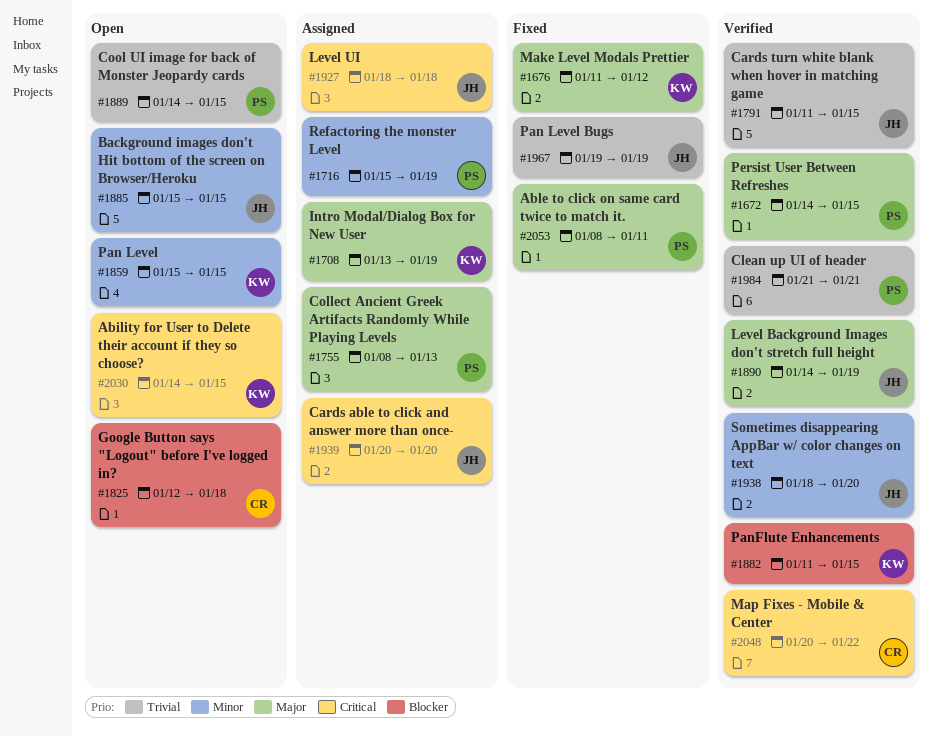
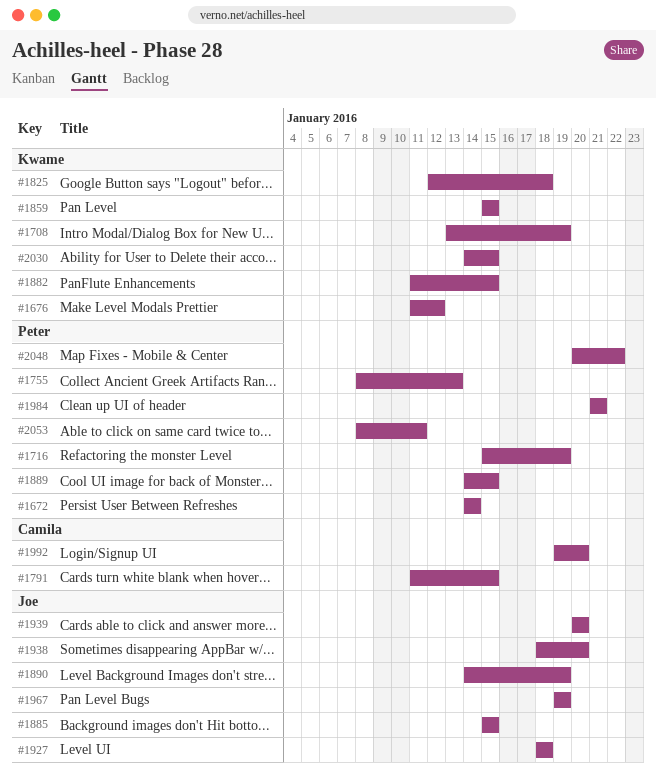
#1672, due: Jan 15 -> Jan 14
#1791, owner: Joe -> Camila
#1825, owner: Camila -> Kwame
#1992: none -> present
#2048, owner: Camila -> Peter

